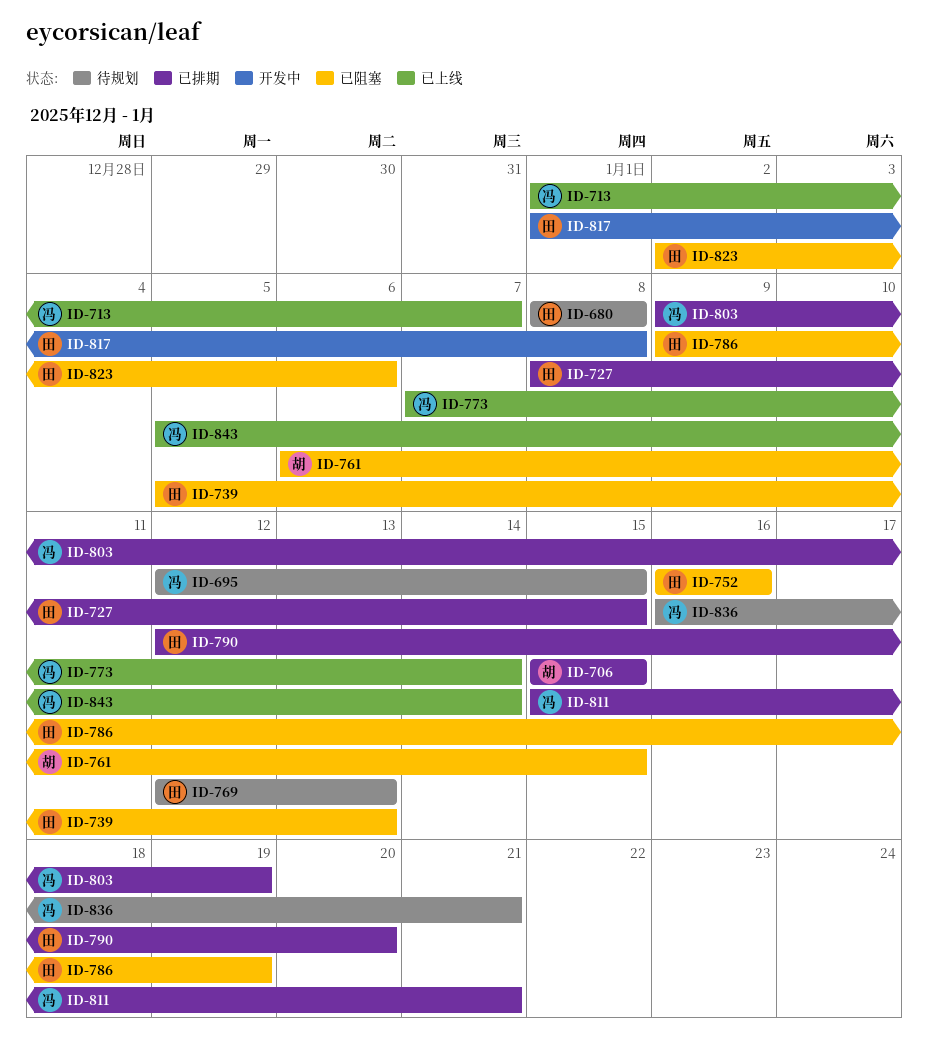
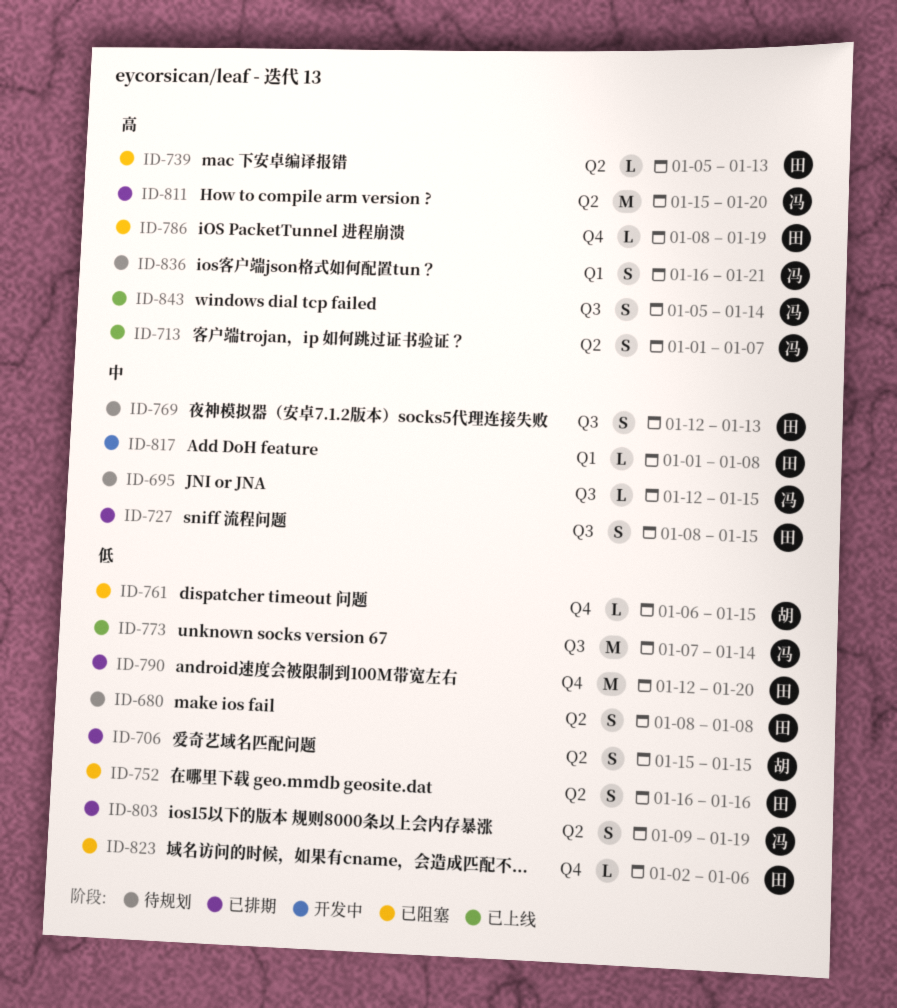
ID-786, start: Jan 9 -> Jan 8
ID-811, due: Jan 21 -> Jan 20

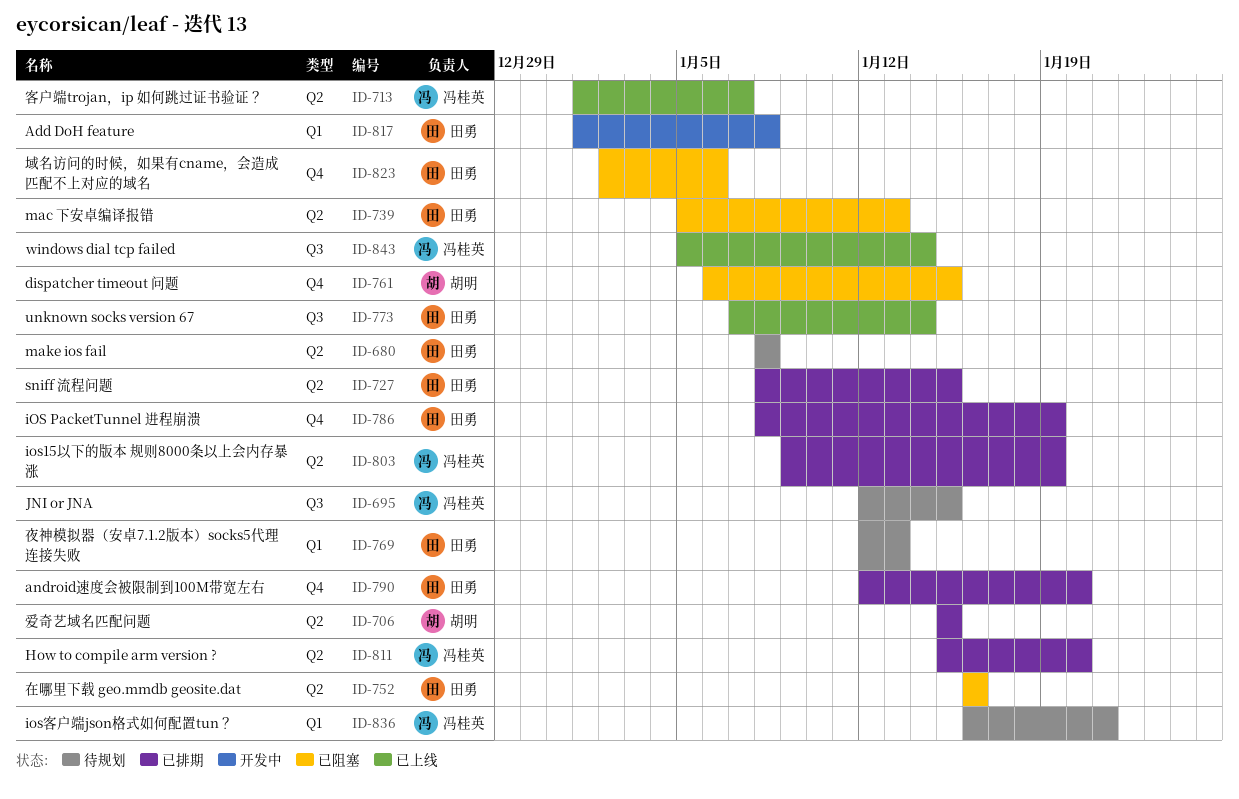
ID-727, label: Q3 -> Q2
ID-769, label: Q3 -> Q1
ID-773, owner: 冯桂英 -> 田勇
ID-786, status: 已阻塞 -> 已排期

